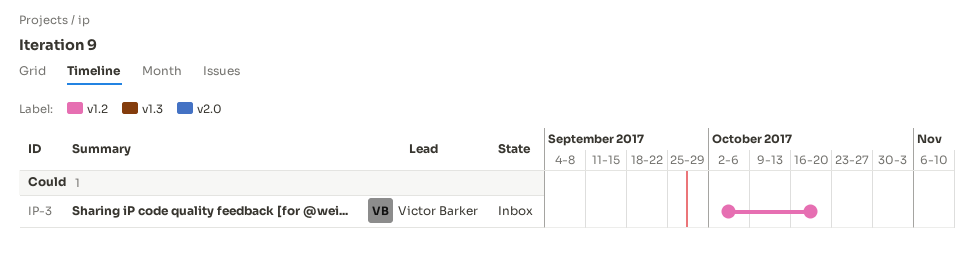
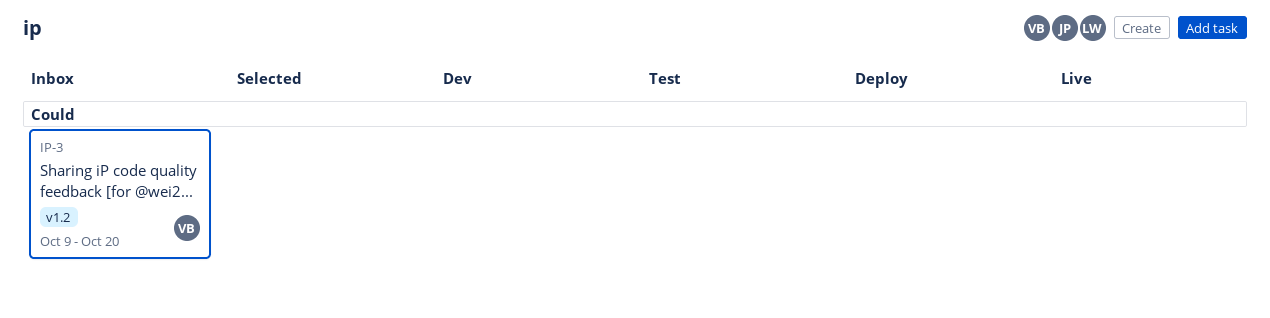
IP-3, start: Oct 2 -> Oct 9

